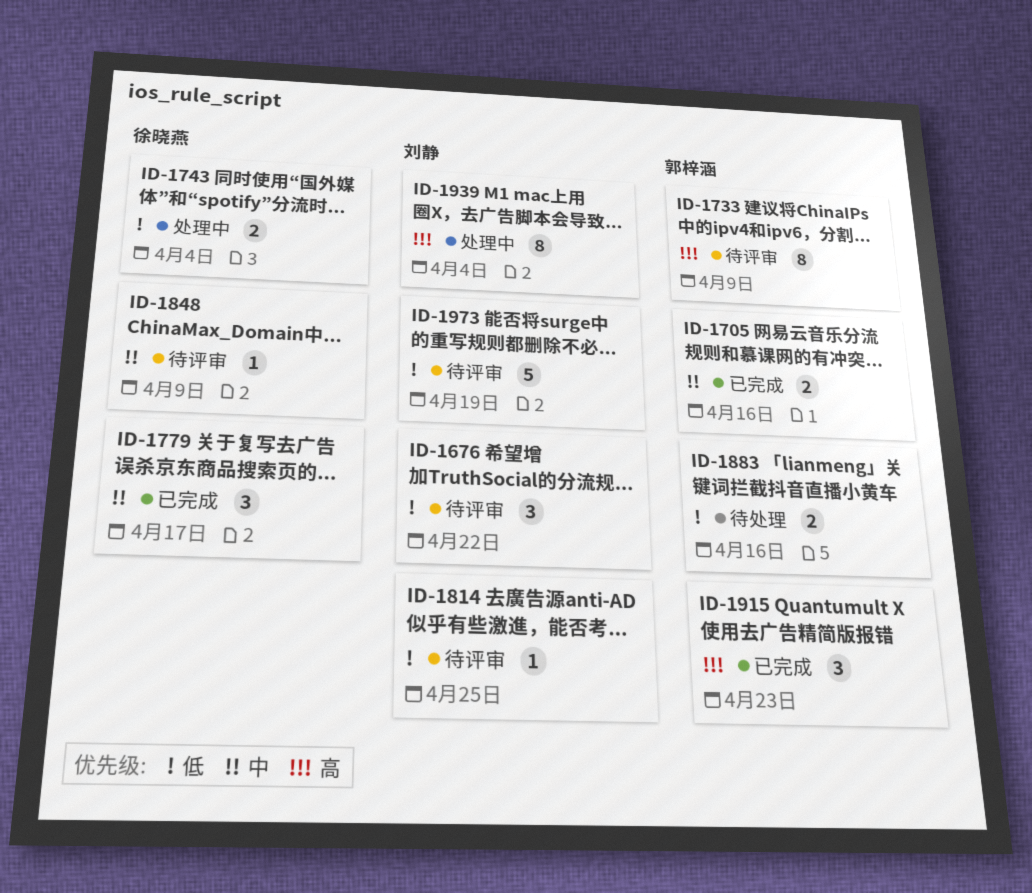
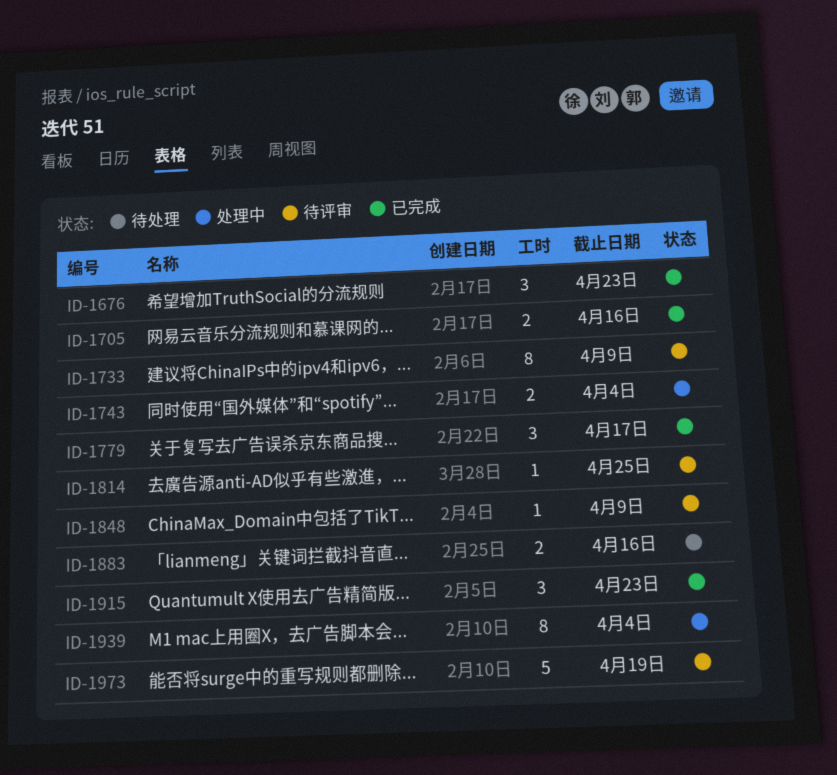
ID-1676, status: 待评审 -> 已完成
ID-1676, due: Apr 22 -> Apr 23

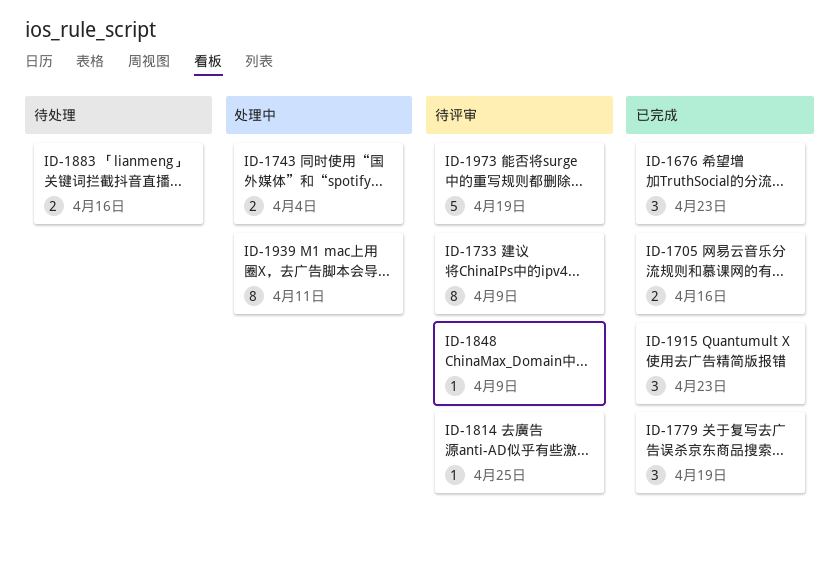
ID-1779, due: Apr 17 -> Apr 19
ID-1939, due: Apr 4 -> Apr 11

